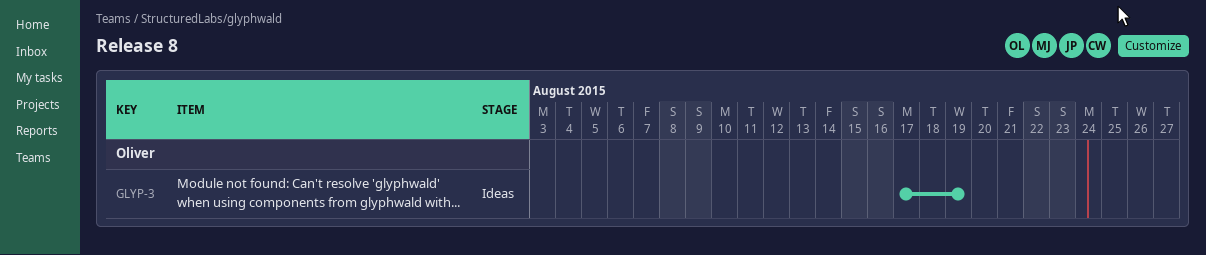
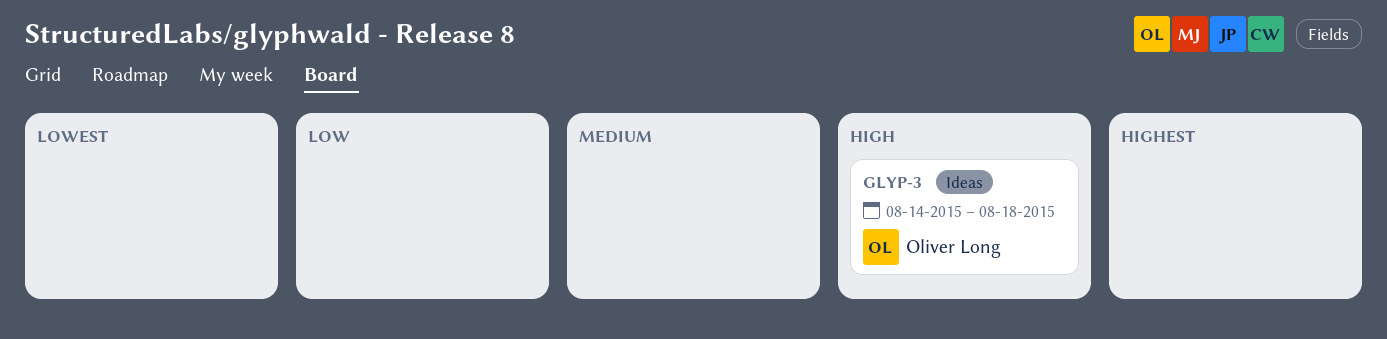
GLYP-3, start: Aug 17 -> Aug 14
GLYP-3, due: Aug 19 -> Aug 18

